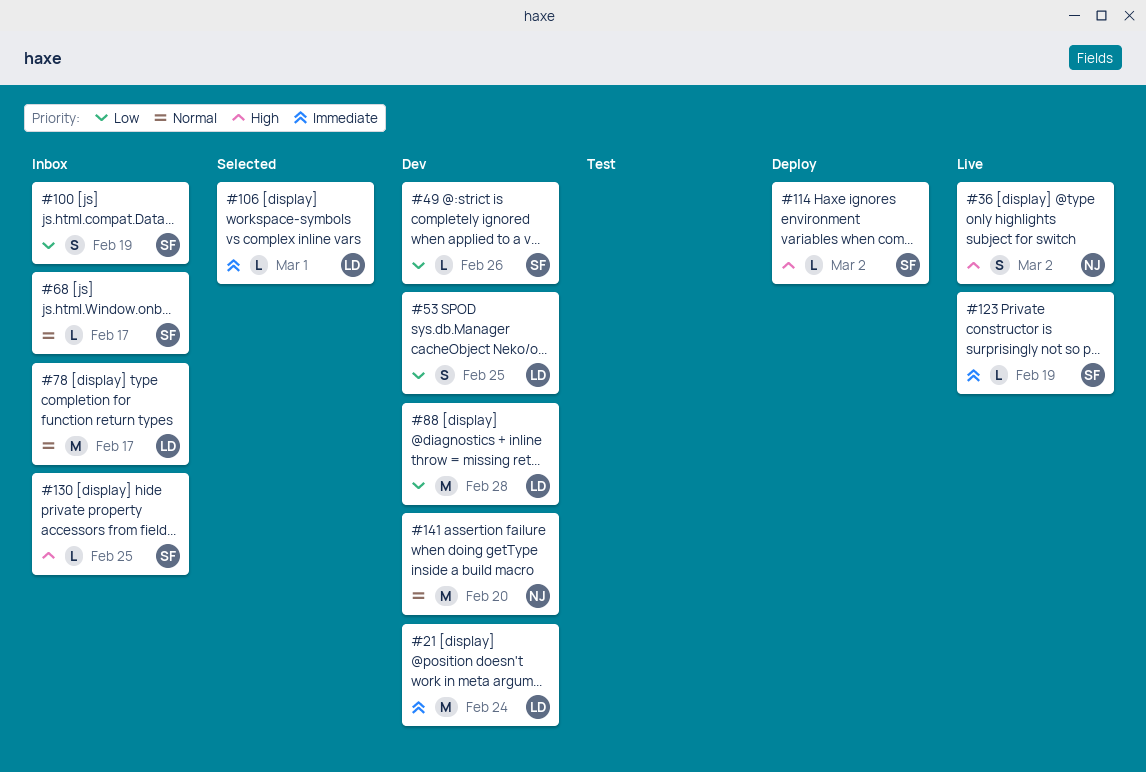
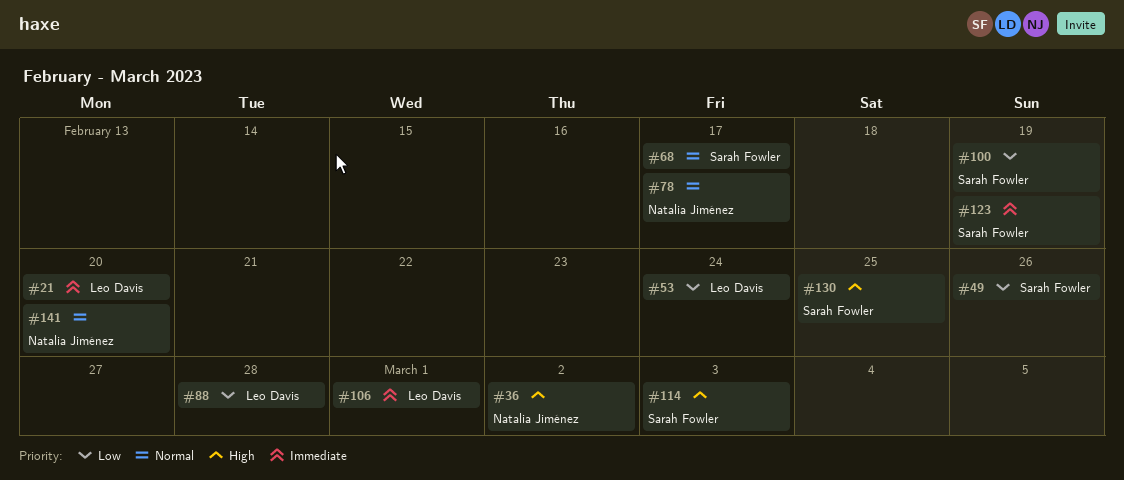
#21, due: Feb 24 -> Feb 20
#53, due: Feb 25 -> Feb 24
#78, owner: Leo Davis -> Natalia Jiménez
#114, due: Mar 2 -> Mar 3

